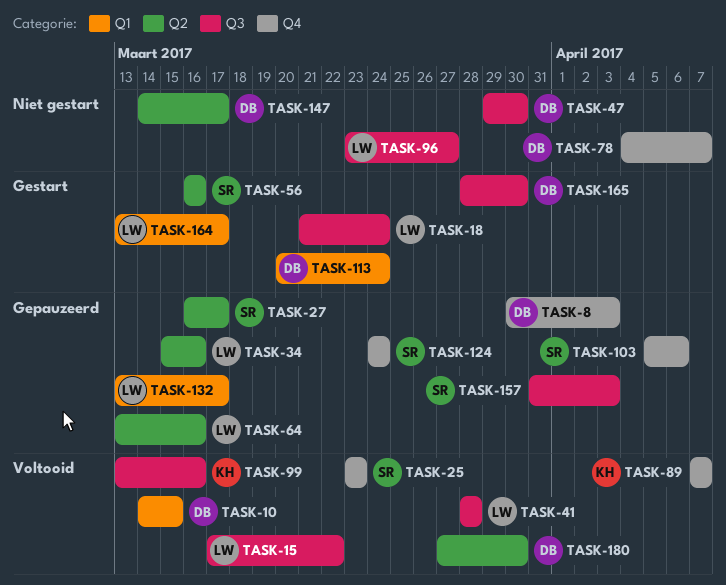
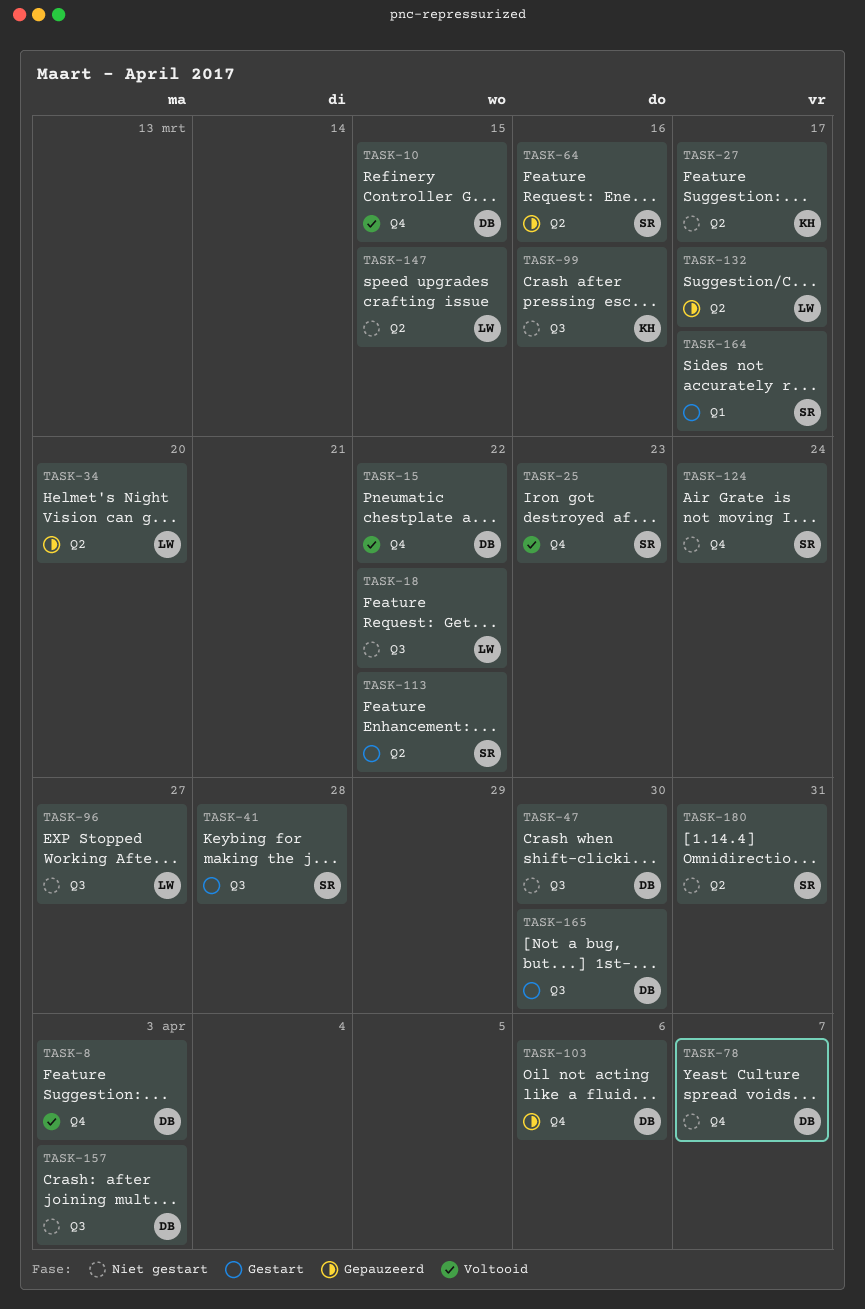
TASK-8, status: Gepauzeerd -> Voltooid
TASK-10, label: Q1 -> Q4
TASK-15, owner: LW -> DB
TASK-15, label: Q3 -> Q4
TASK-18, status: Gestart -> Niet gestart
TASK-18, due: Mar 24 -> Mar 22
TASK-27, status: Gepauzeerd -> Niet gestart
TASK-27, owner: SR -> KH
TASK-34, due: Mar 16 -> Mar 20
TASK-41, status: Voltooid -> Gestart
TASK-41, owner: LW -> SR
TASK-56: present -> none
TASK-64, owner: LW -> SR
TASK-89: present -> none
TASK-99, status: Voltooid -> Niet gestart
TASK-103, owner: SR -> DB
TASK-113, owner: DB -> SR
TASK-113, label: Q1 -> Q2
TASK-113, due: Mar 24 -> Mar 22
TASK-124, status: Gepauzeerd -> Niet gestart
TASK-132, label: Q1 -> Q2
TASK-147, owner: DB -> LW
TASK-147, due: Mar 17 -> Mar 15
TASK-157, status: Gepauzeerd -> Niet gestart
TASK-157, owner: SR -> DB
TASK-164, owner: LW -> SR
TASK-180, status: Voltooid -> Niet gestart
TASK-180, owner: DB -> SR
TASK-180, due: Mar 30 -> Mar 31

